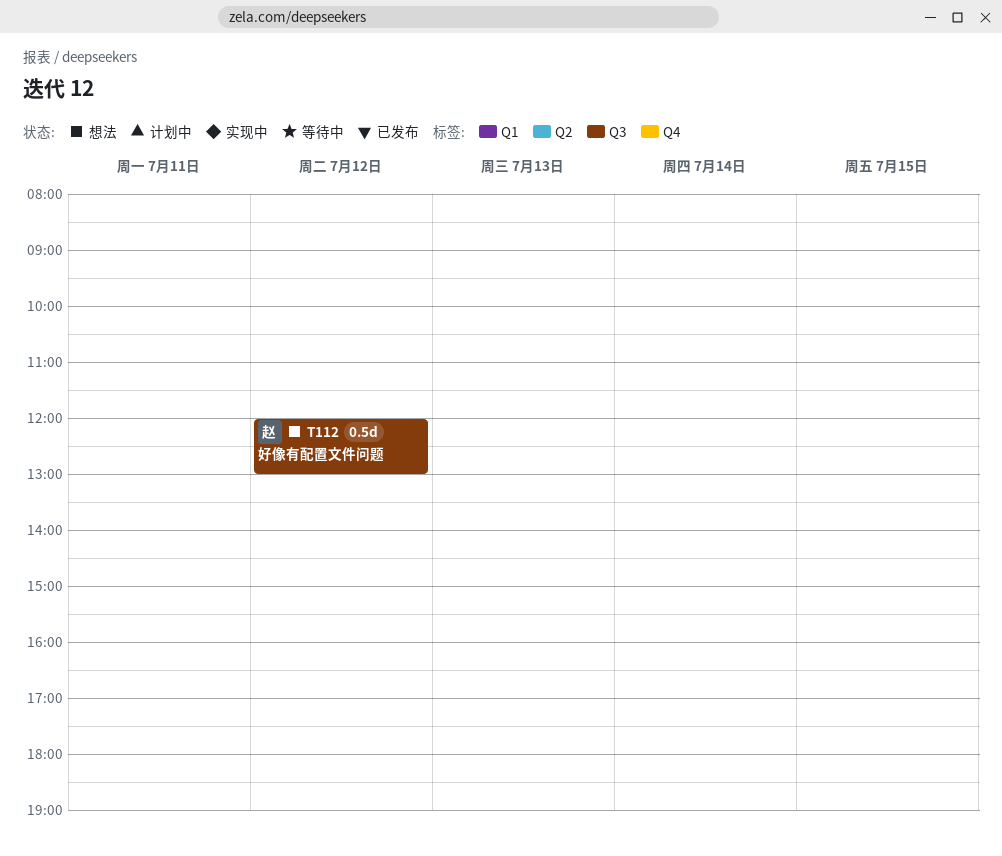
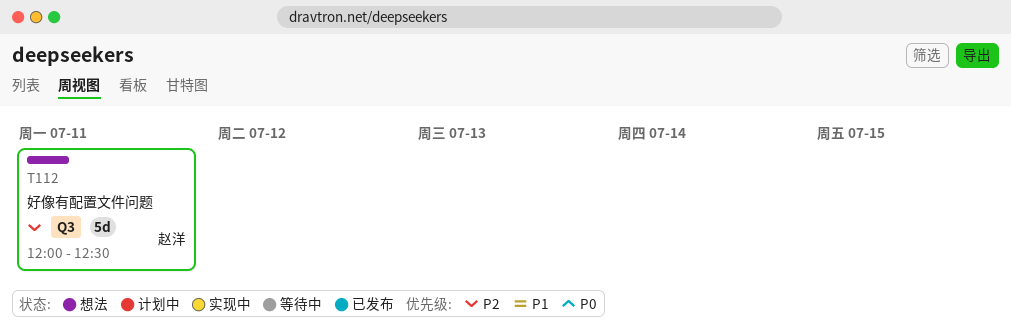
T112, estimate: 0.5d -> 5d
T112, day: Jul 12 -> Jul 11
T112, ends: 13:00 -> 12:30

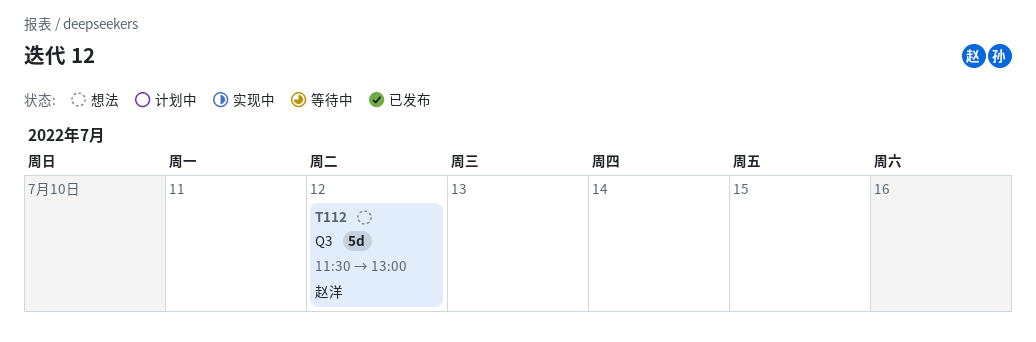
T112, day: Jul 11 -> Jul 12
T112, begins: 12:00 -> 11:30
T112, ends: 12:30 -> 13:00

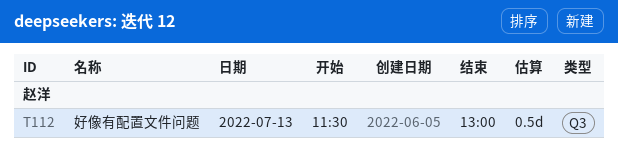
T112, estimate: 5d -> 0.5d
T112, day: Jul 12 -> Jul 13

